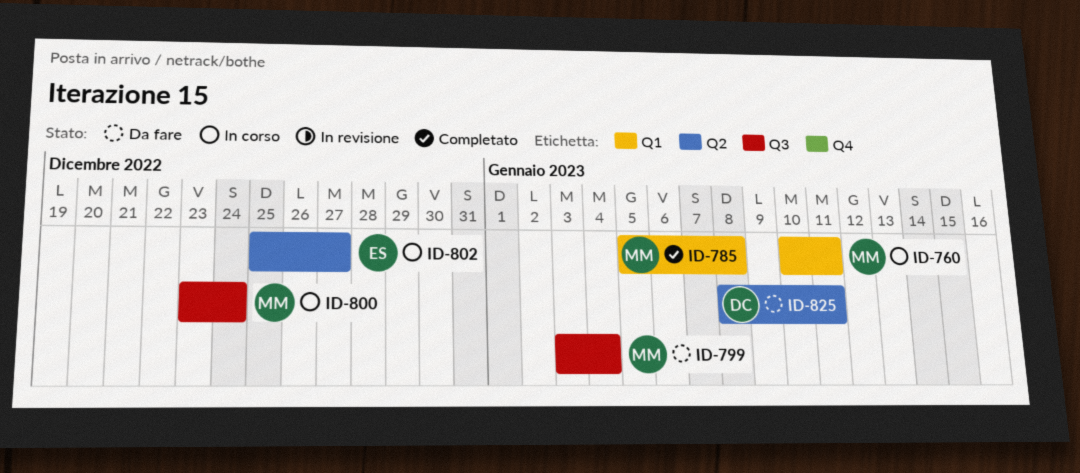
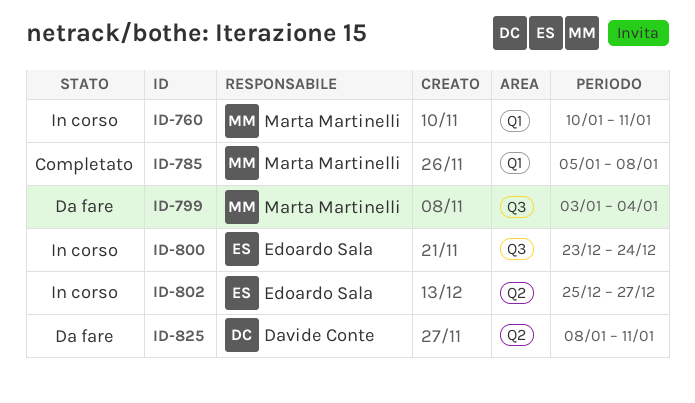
ID-800, owner: Marta Martinelli -> Edoardo Sala

